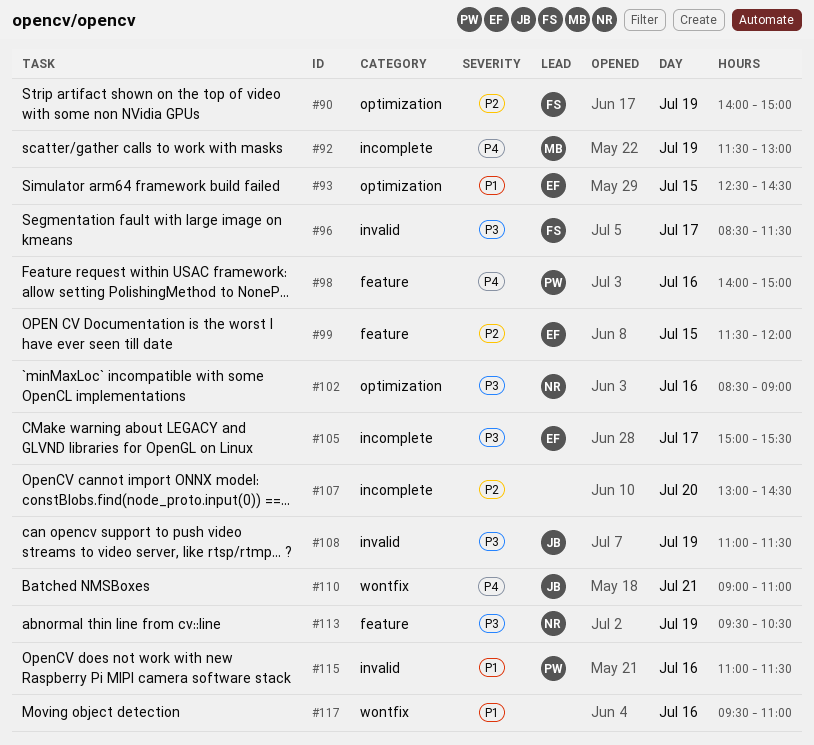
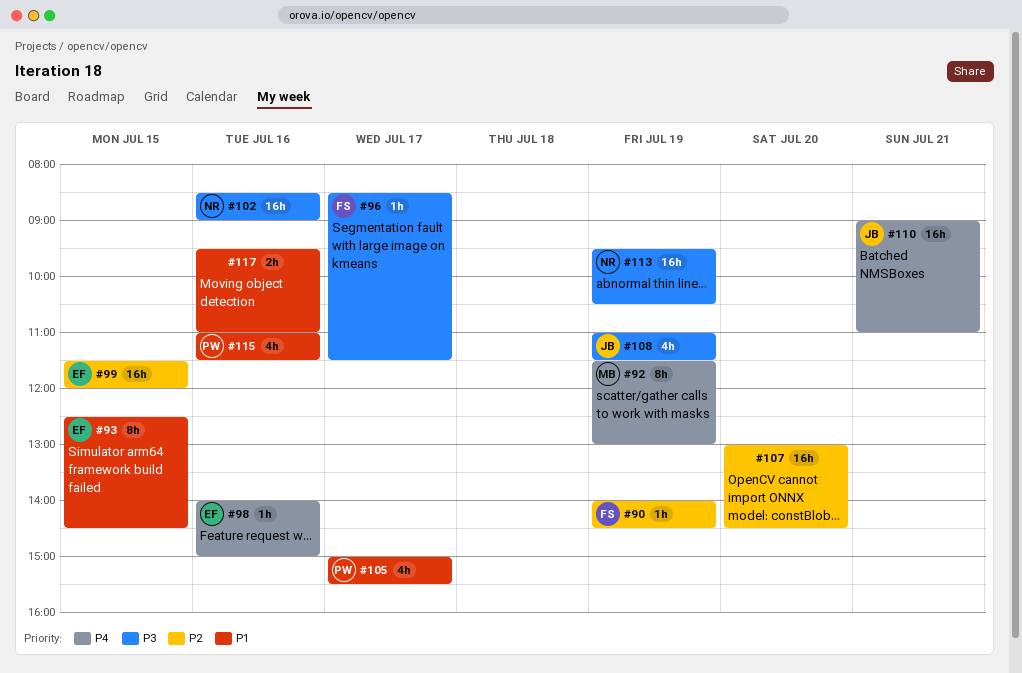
#90, ends: 15:00 -> 14:30
#98, owner: PW -> EF
#105, owner: EF -> PW
#105, priority: P3 -> P1

